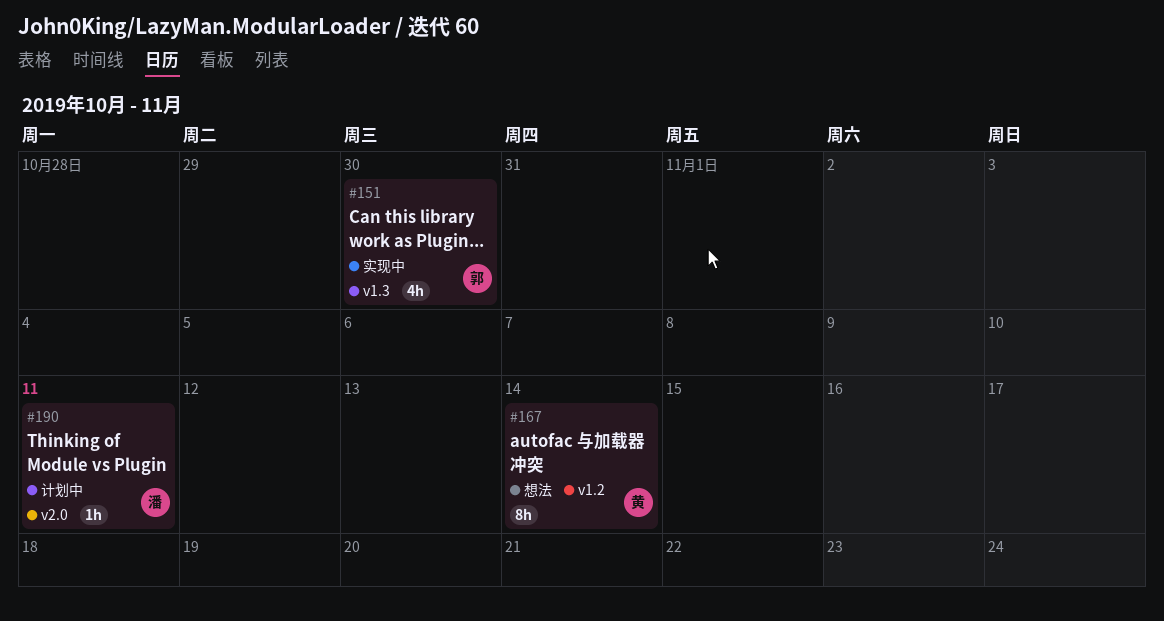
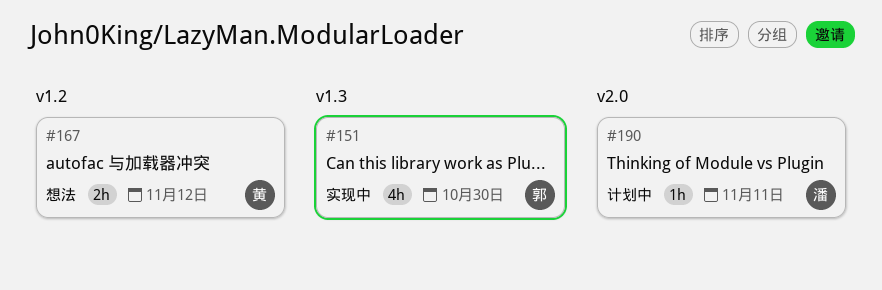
#167, estimate: 8h -> 2h
#167, due: Nov 14 -> Nov 12

